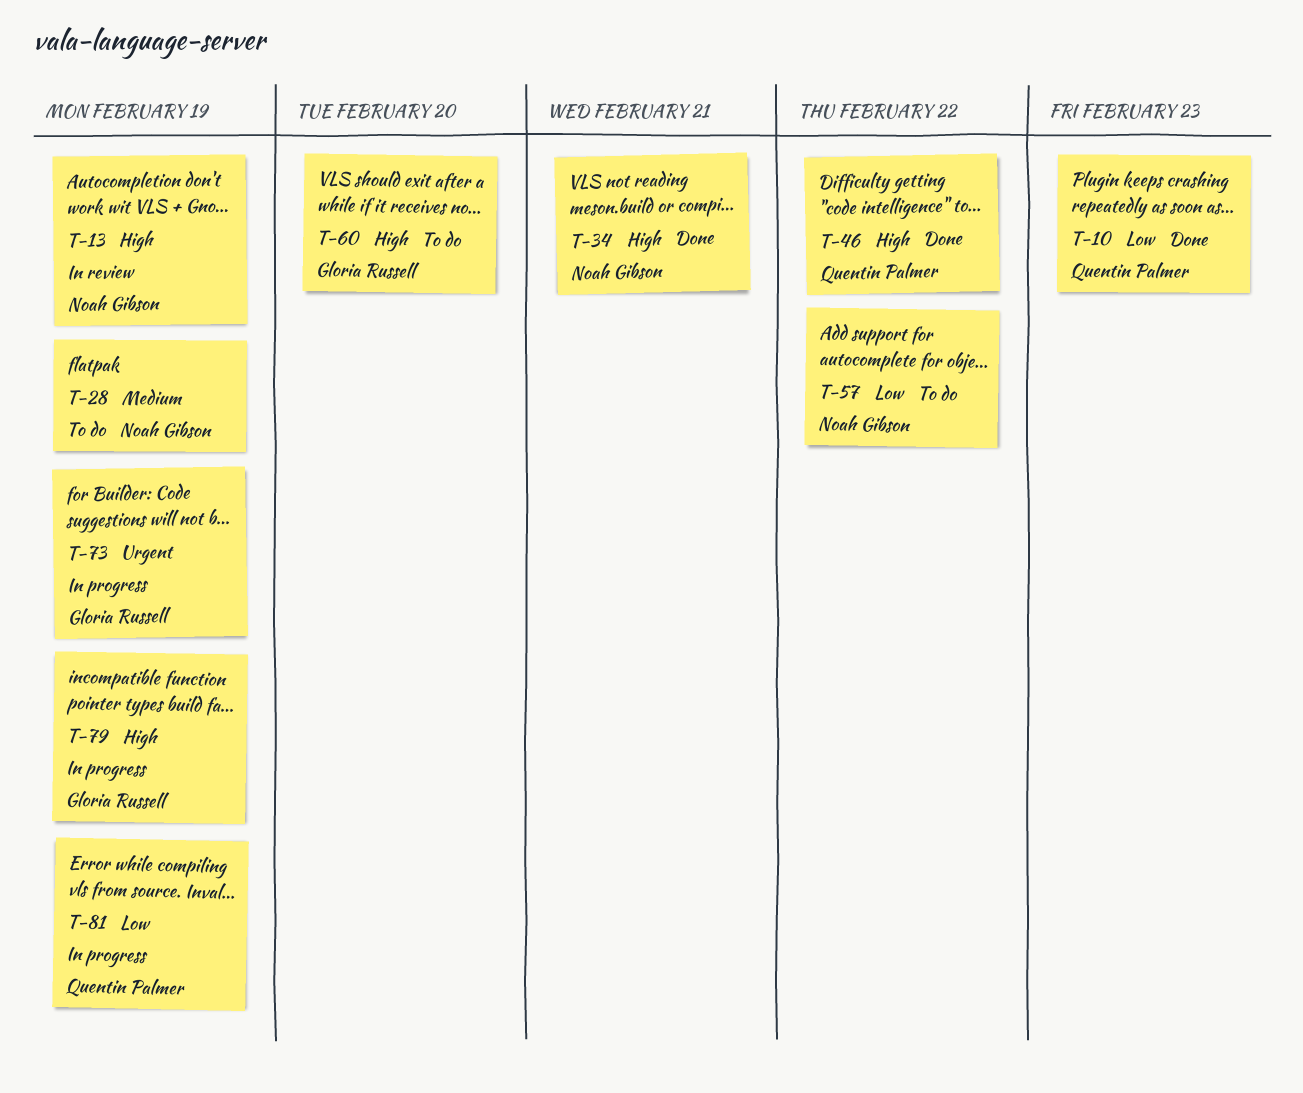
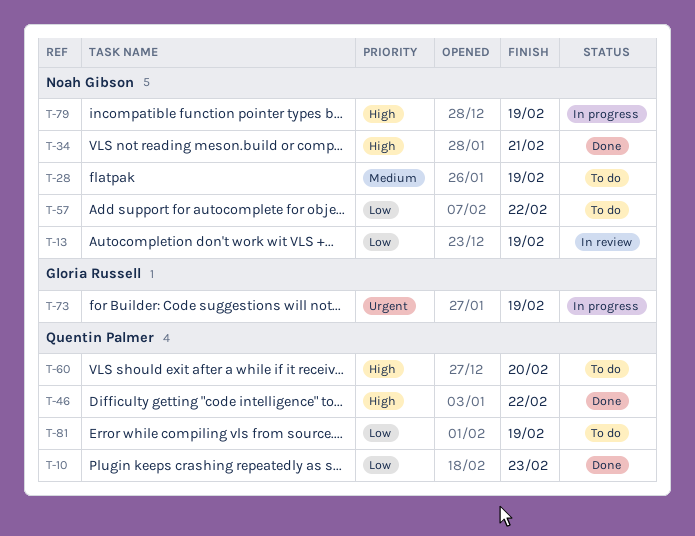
T-13, priority: High -> Low
T-60, owner: Gloria Russell -> Quentin Palmer
T-79, owner: Gloria Russell -> Noah Gibson
T-81, status: In progress -> To do

